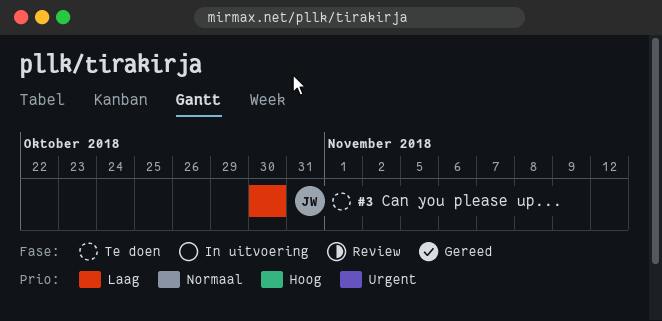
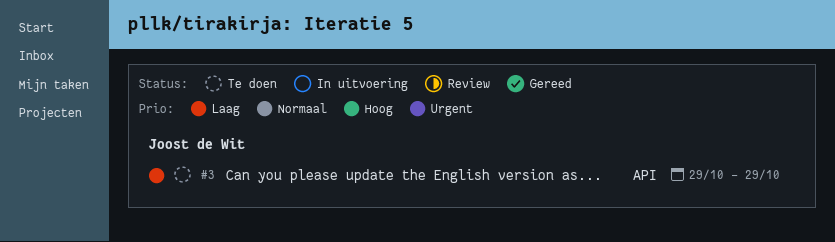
#3, start: Oct 30 -> Oct 29
#3, due: Oct 30 -> Oct 29

